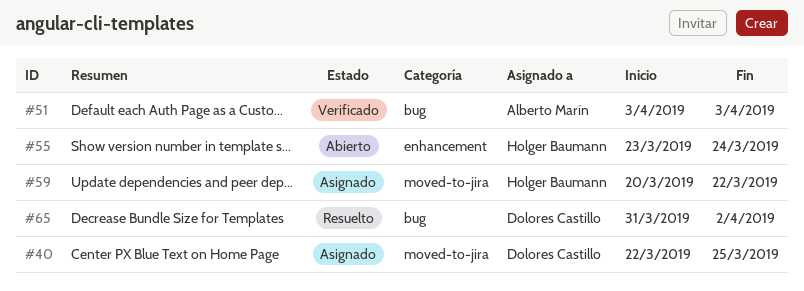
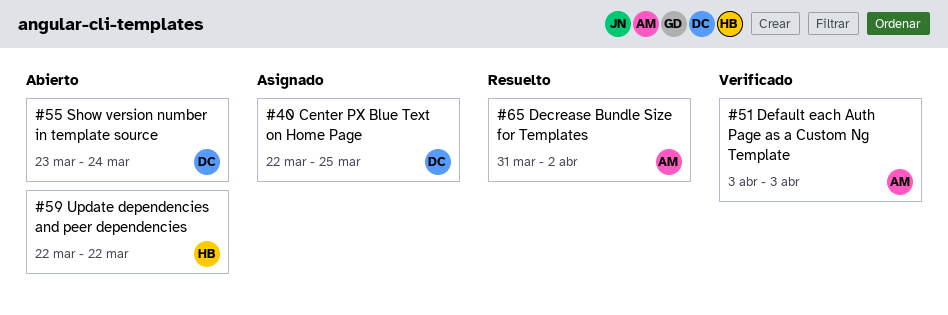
#55, owner: Holger Baumann -> Dolores Castillo
#59, status: Asignado -> Abierto
#59, start: Mar 20 -> Mar 22
#65, owner: Dolores Castillo -> Alberto Marín

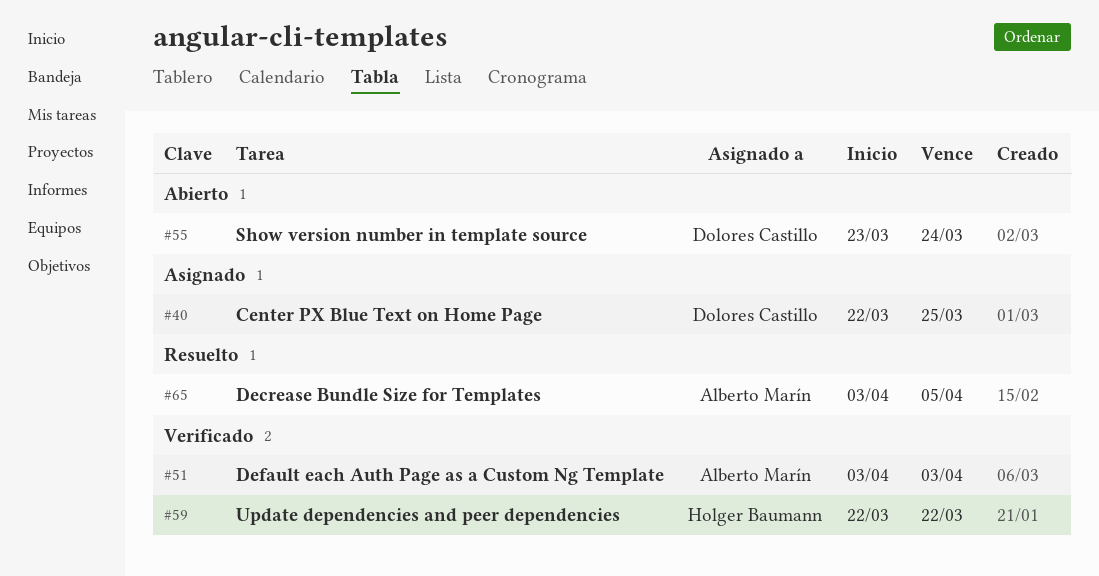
#59, status: Abierto -> Verificado
#65, start: Mar 31 -> Apr 3
#65, due: Apr 2 -> Apr 5

